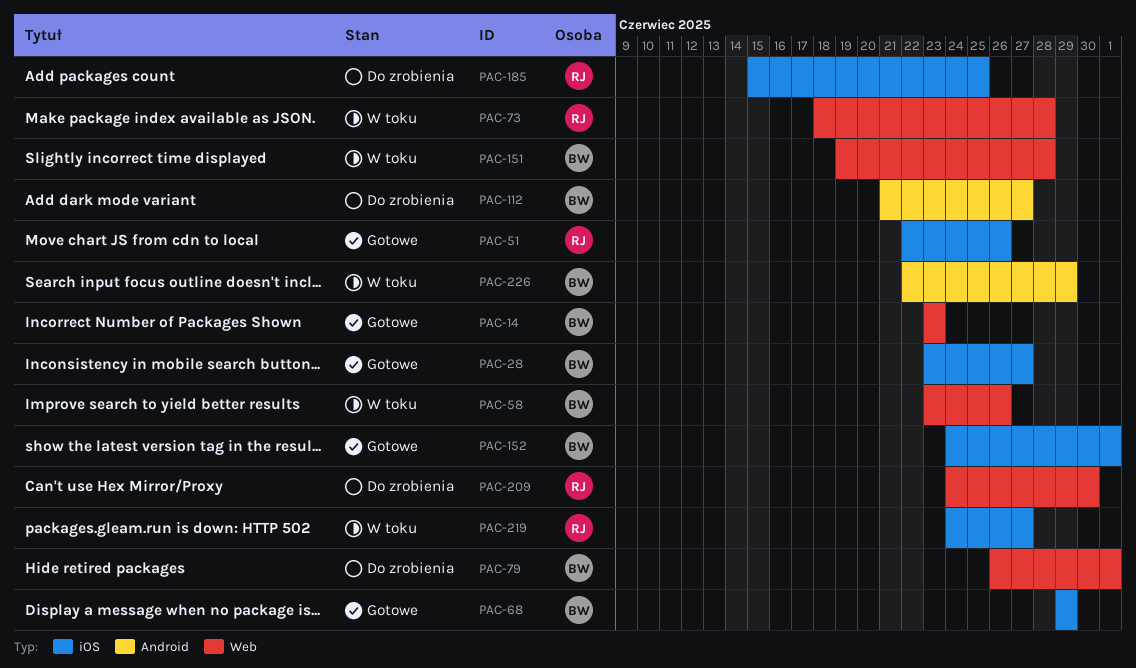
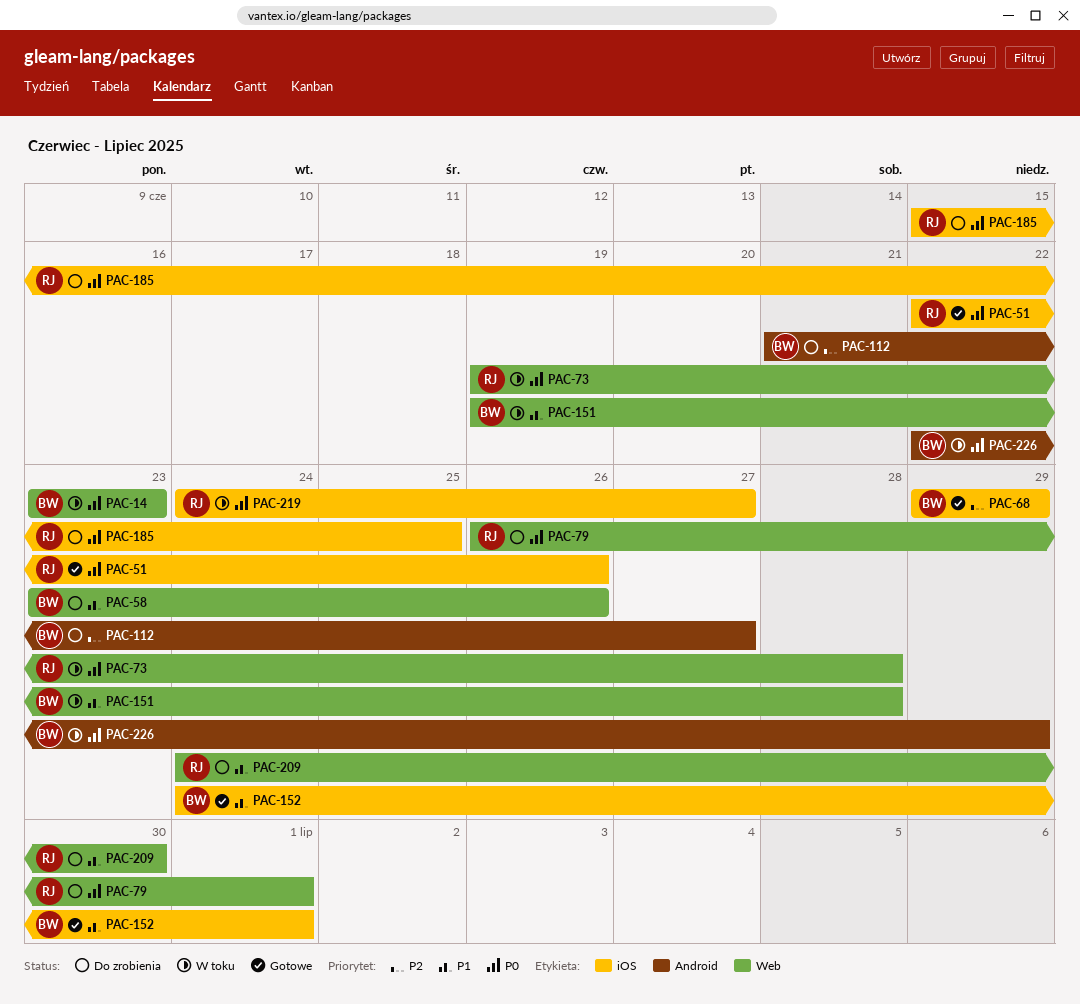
PAC-14, status: Gotowe -> W toku
PAC-28: present -> none
PAC-58, status: W toku -> Do zrobienia
PAC-73, start: Jun 18 -> Jun 19
PAC-79, owner: BW -> RJ

